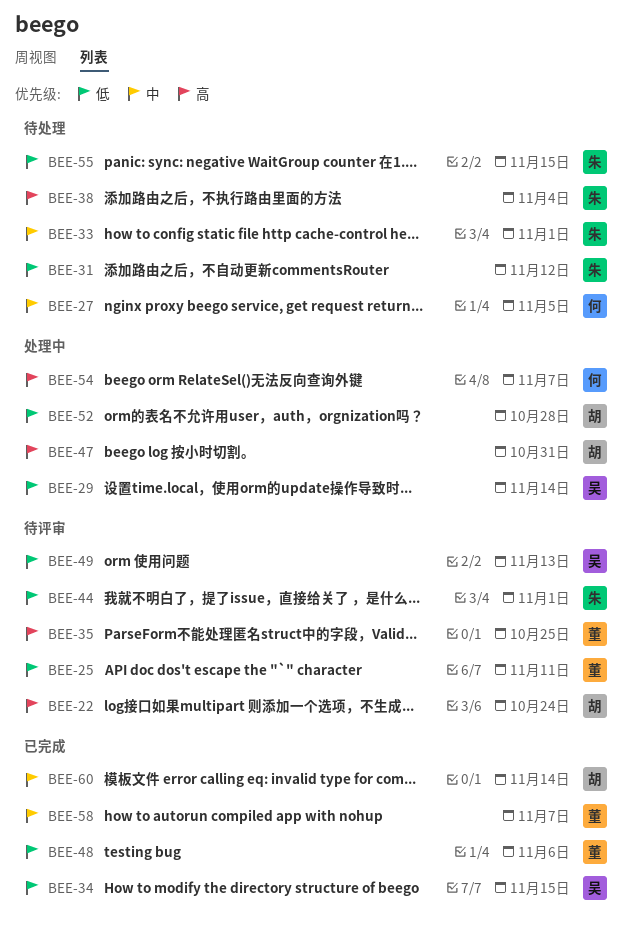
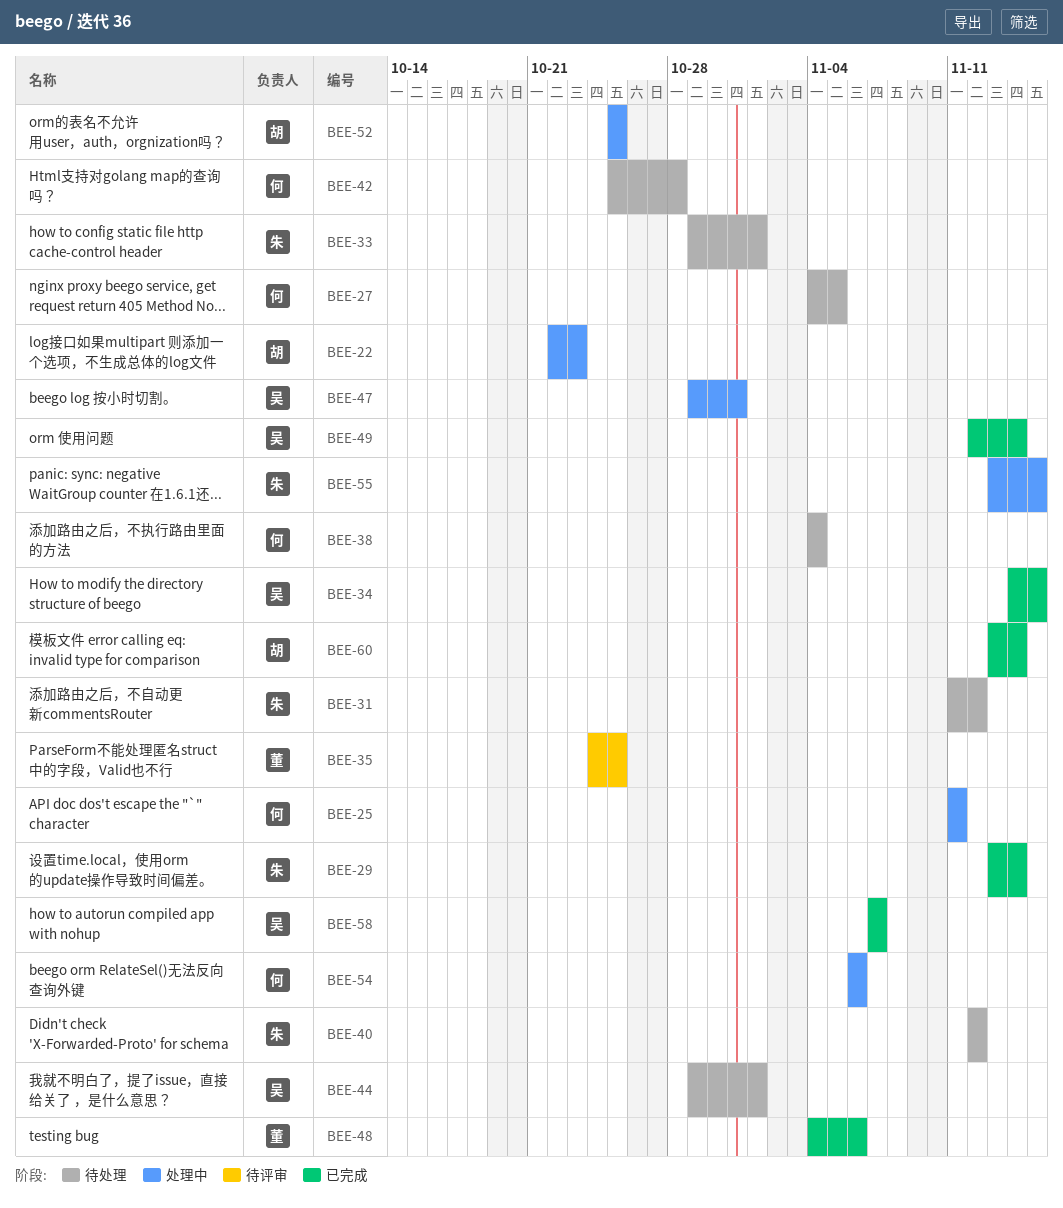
BEE-22, status: 待评审 -> 处理中
BEE-22, due: Oct 24 -> Oct 23
BEE-25, status: 待评审 -> 处理中
BEE-25, owner: 董 -> 何
BEE-29, status: 处理中 -> 已完成
BEE-29, owner: 吴 -> 朱
BEE-38, owner: 朱 -> 何
BEE-40: none -> present
BEE-42: none -> present
BEE-44, status: 待评审 -> 待处理
BEE-44, owner: 朱 -> 吴
BEE-47, owner: 胡 -> 吴
BEE-49, status: 待评审 -> 已完成
BEE-49, due: Nov 13 -> Nov 14
BEE-52, due: Oct 28 -> Oct 25
BEE-54, due: Nov 7 -> Nov 6
BEE-55, status: 待处理 -> 处理中
BEE-58, owner: 董 -> 吴

